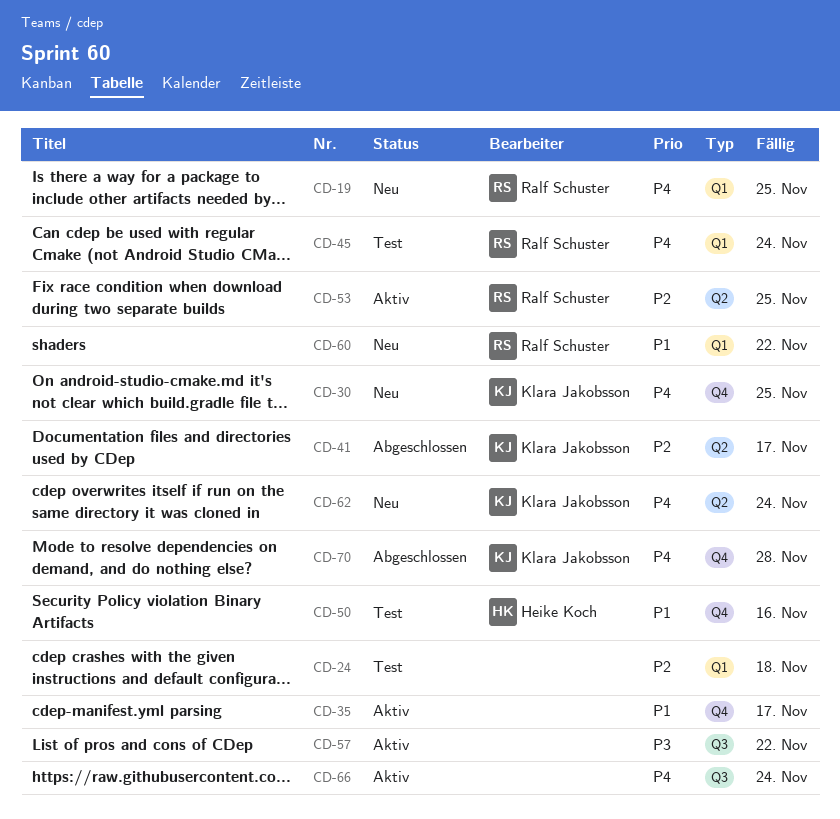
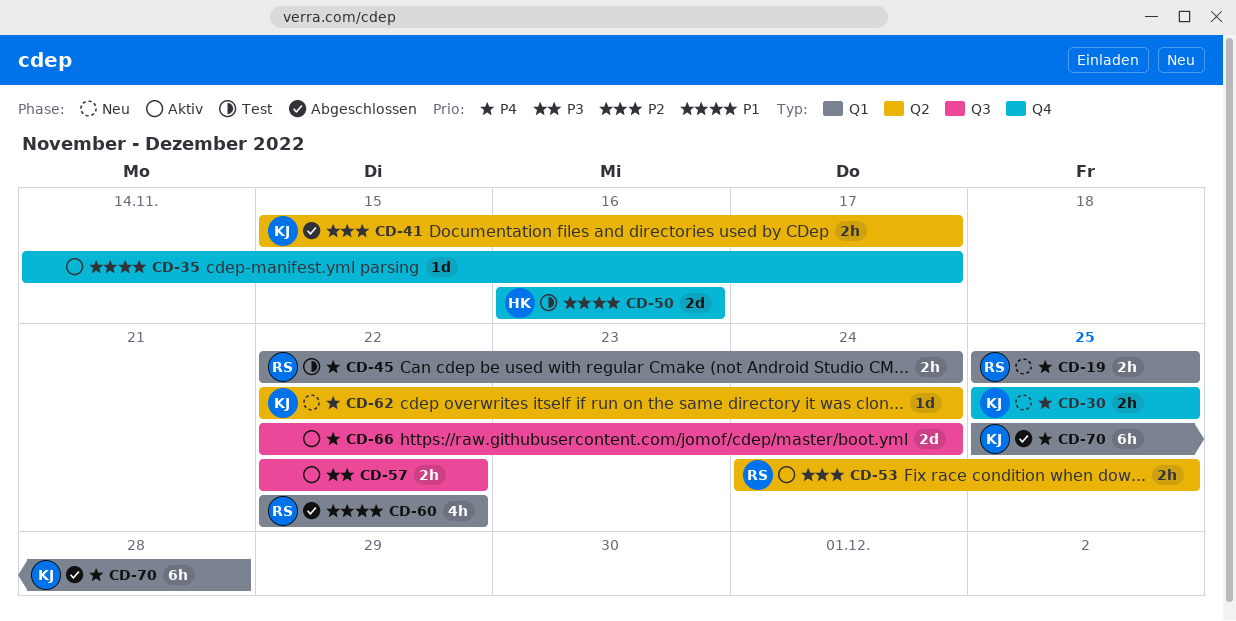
CD-24: present -> none
CD-60, status: Neu -> Abgeschlossen
CD-70, label: Q4 -> Q1

